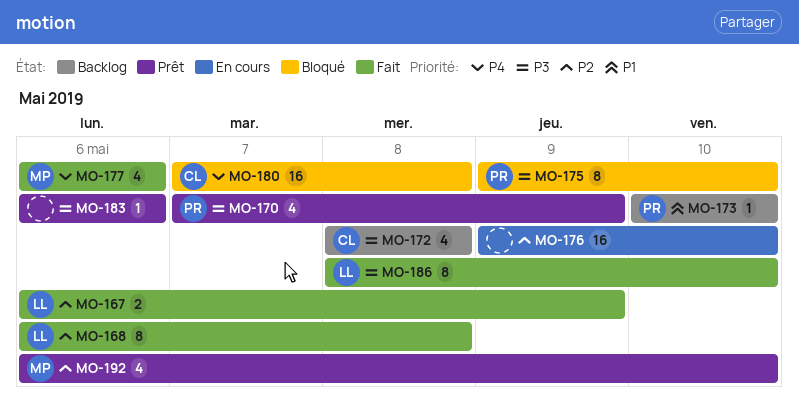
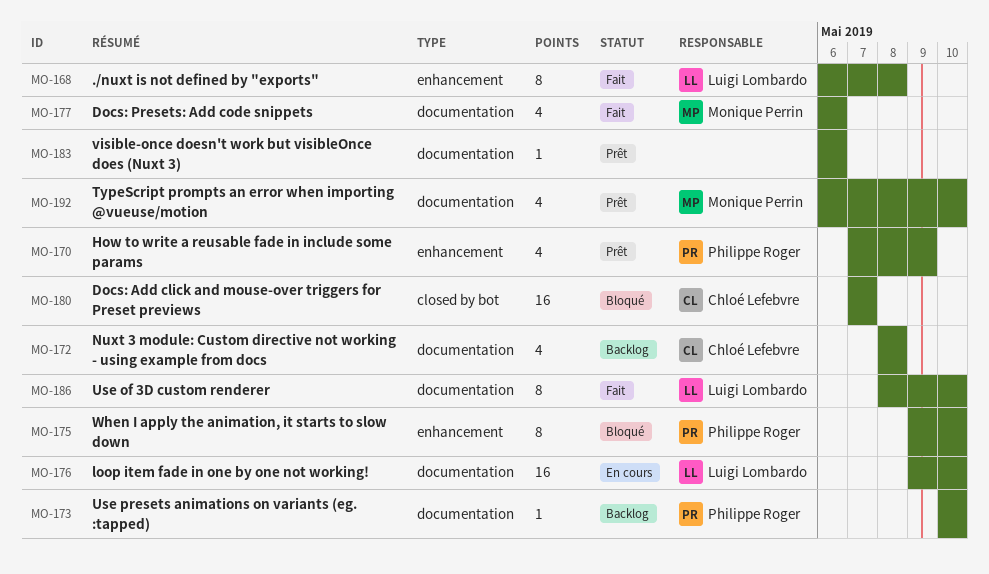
MO-167: present -> none
MO-176, owner: none -> Luigi Lombardo
MO-180, due: May 8 -> May 7

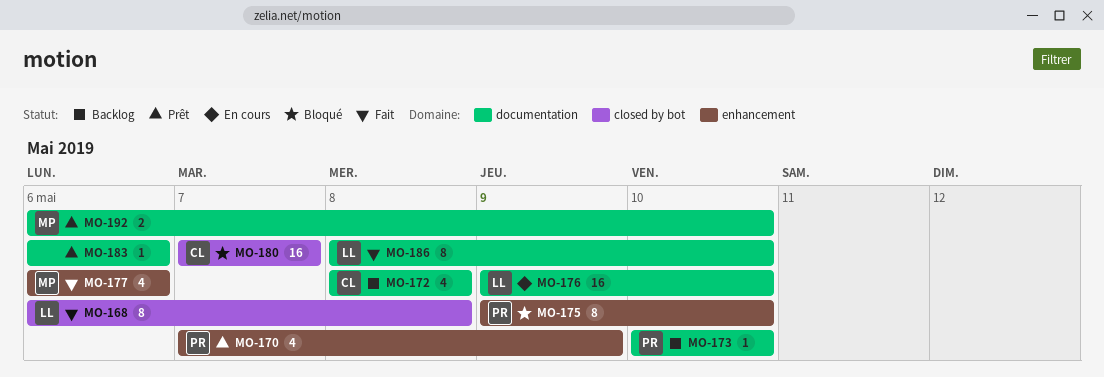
MO-168, label: enhancement -> closed by bot
MO-177, label: documentation -> enhancement
MO-192, estimate: 4 -> 2

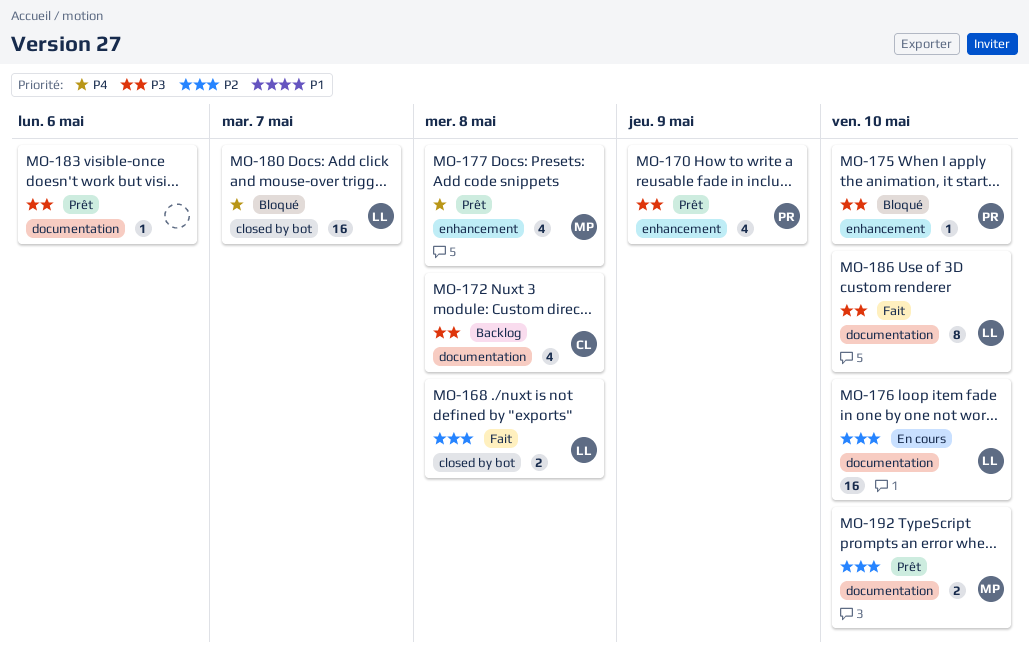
MO-168, estimate: 8 -> 2
MO-173: present -> none
MO-175, estimate: 8 -> 1
MO-177, status: Fait -> Prêt
MO-177, due: May 6 -> May 8
MO-180, owner: CL -> LL

